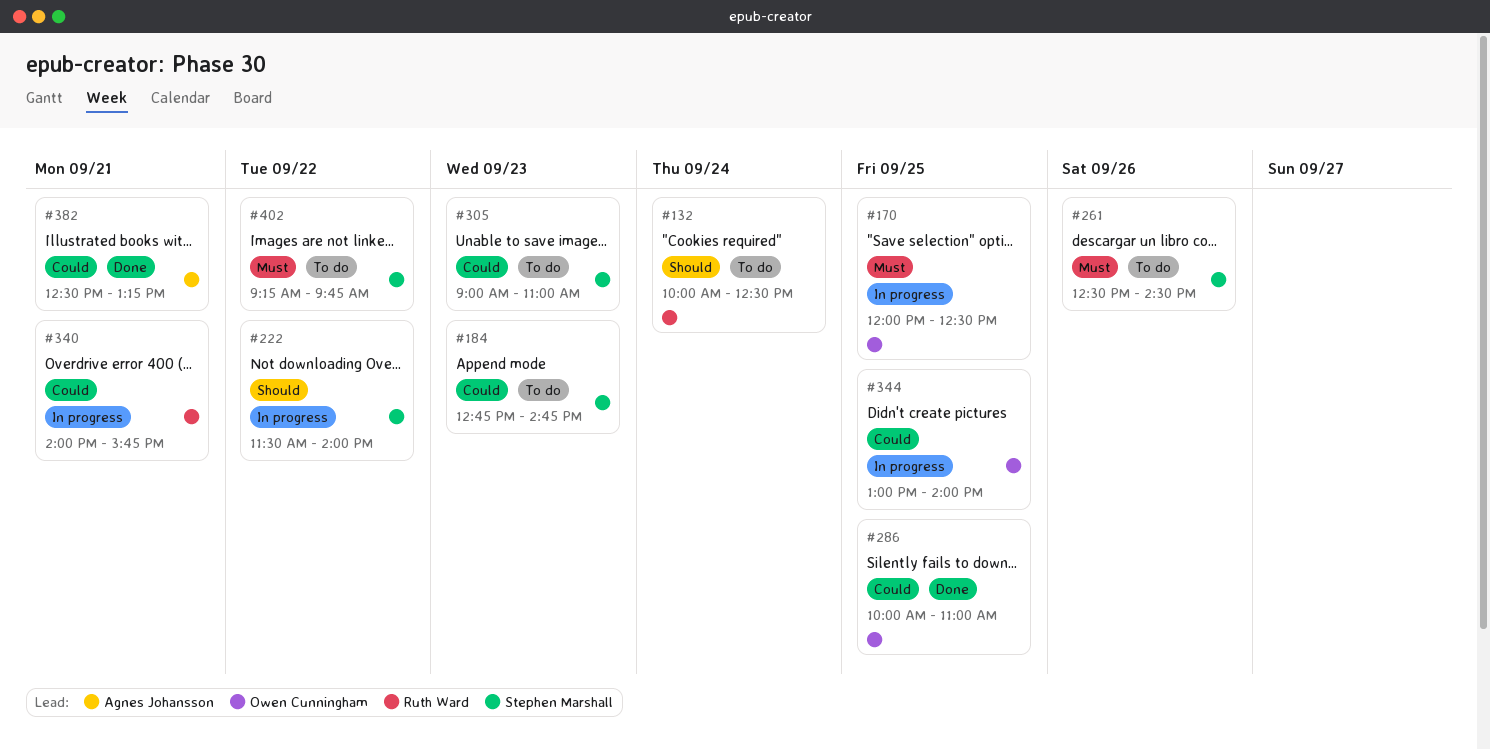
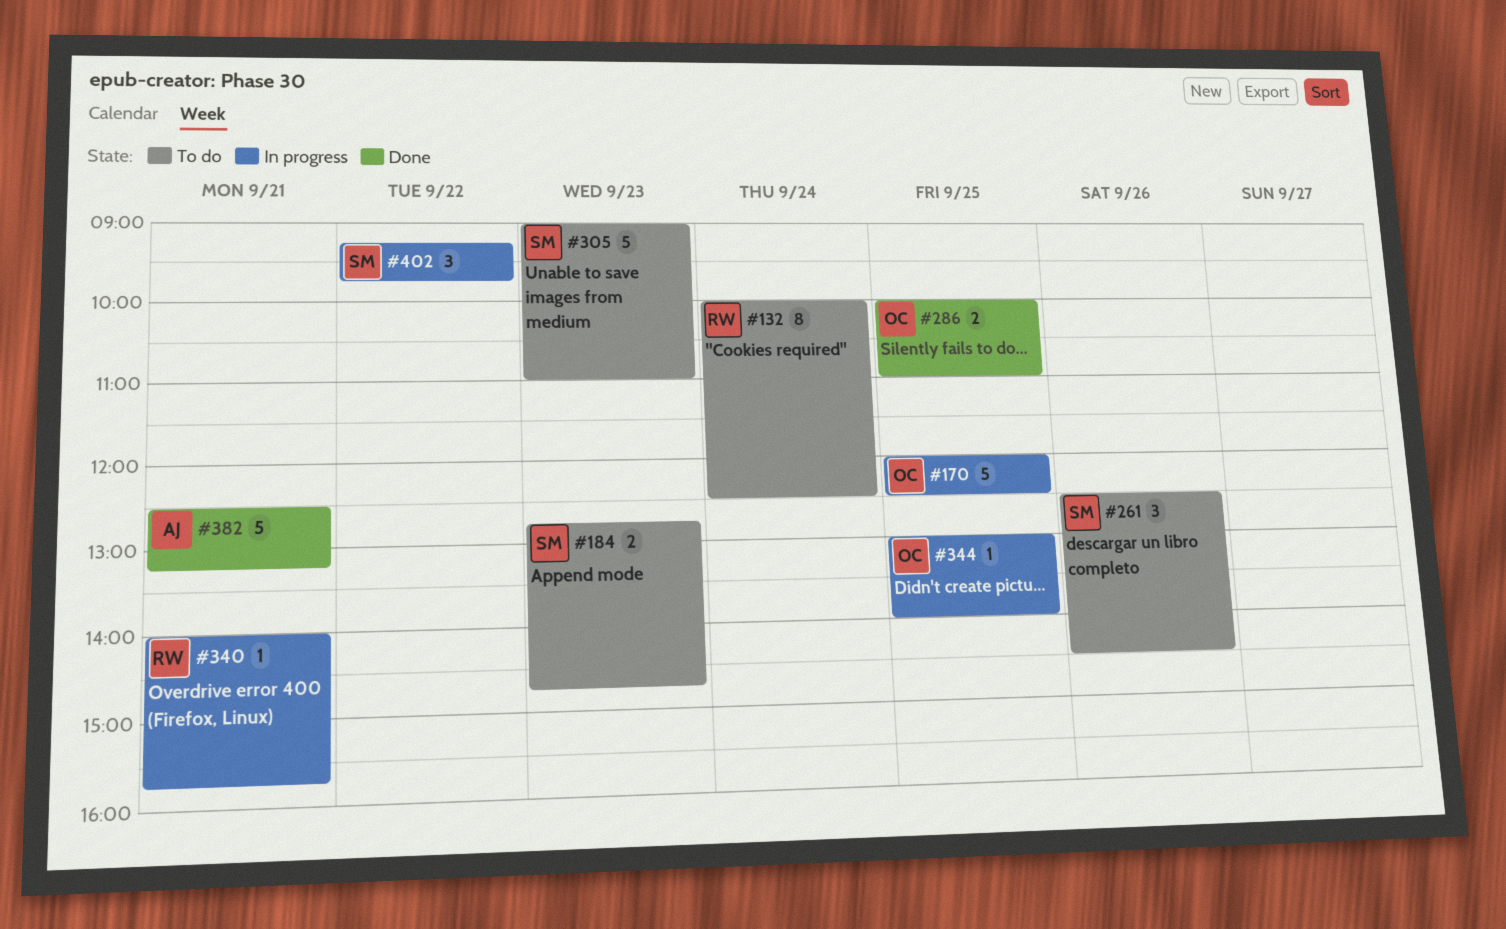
#222: present -> none
#402, status: To do -> In progress

